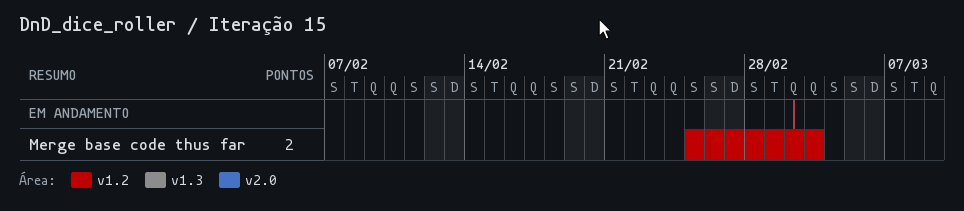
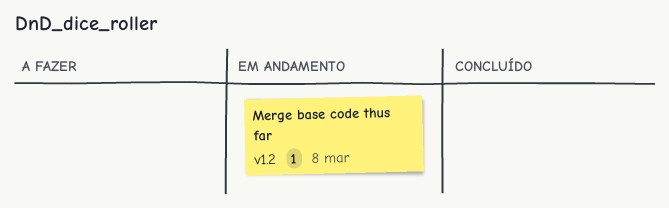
Merge base code thus far, estimate: 2 -> 1
Merge base code thus far, due: Mar 3 -> Mar 8

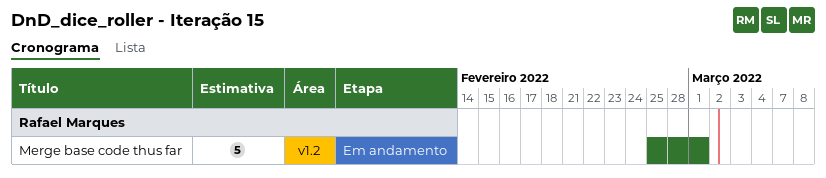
Merge base code thus far, estimate: 1 -> 5
Merge base code thus far, due: Mar 8 -> Mar 1

